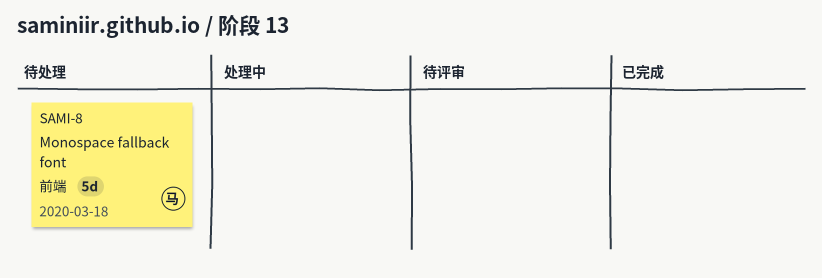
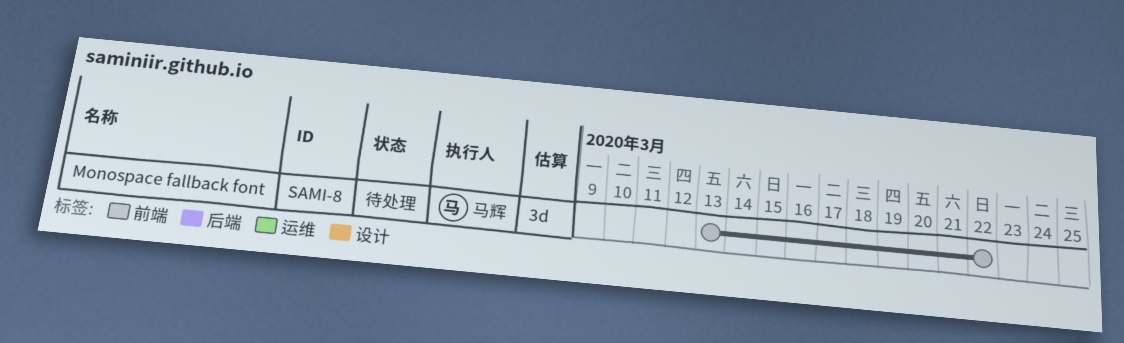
SAMI-8, estimate: 5d -> 3d
SAMI-8, due: Mar 18 -> Mar 22

